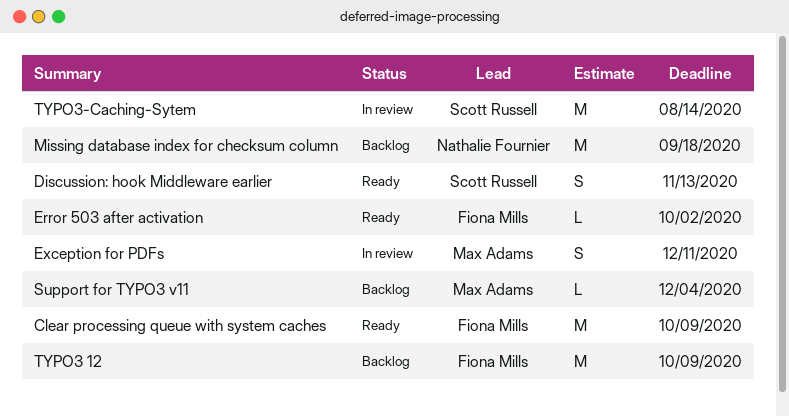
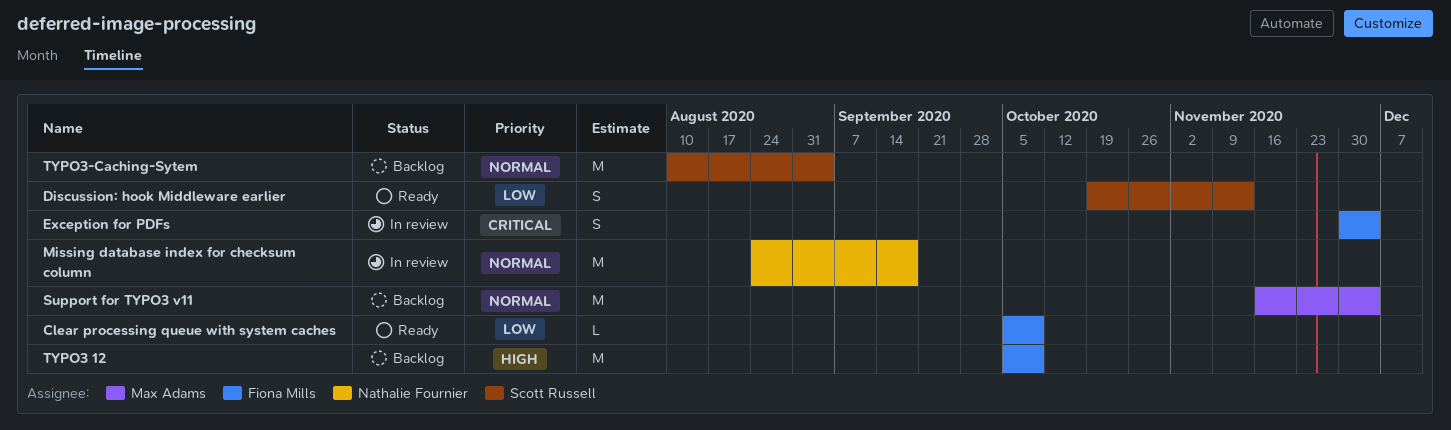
Clear processing queue with system caches, estimate: M -> L
Error 503 after activation: present -> none
Exception for PDFs, owner: Max Adams -> Fiona Mills
Exception for PDFs, due: Dec 11 -> Dec 4
Missing database index for checksum column, status: Backlog -> In review
Support for TYPO3 v11, estimate: L -> M
TYPO3-Caching-Sytem, status: In review -> Backlog
TYPO3-Caching-Sytem, due: Aug 14 -> Sep 4

